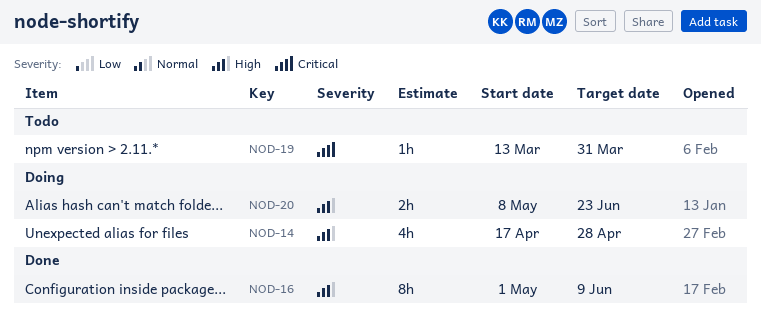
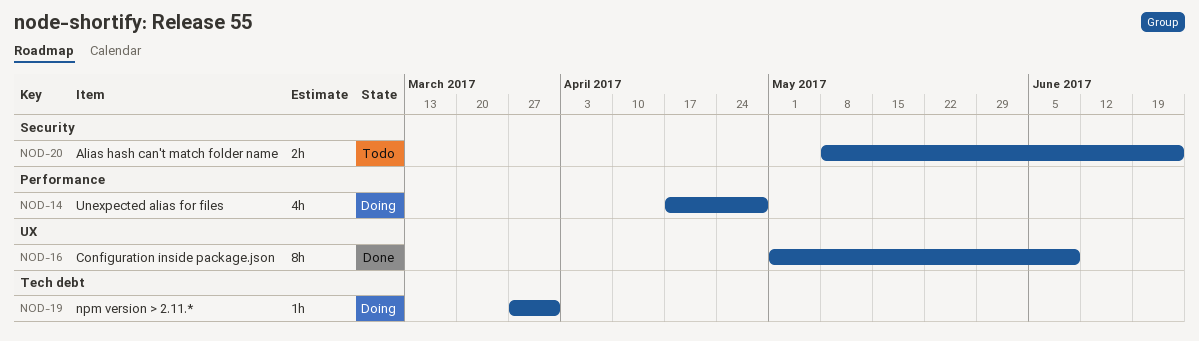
NOD-19, status: Todo -> Doing
NOD-19, start: Mar 13 -> Mar 27
NOD-20, status: Doing -> Todo

